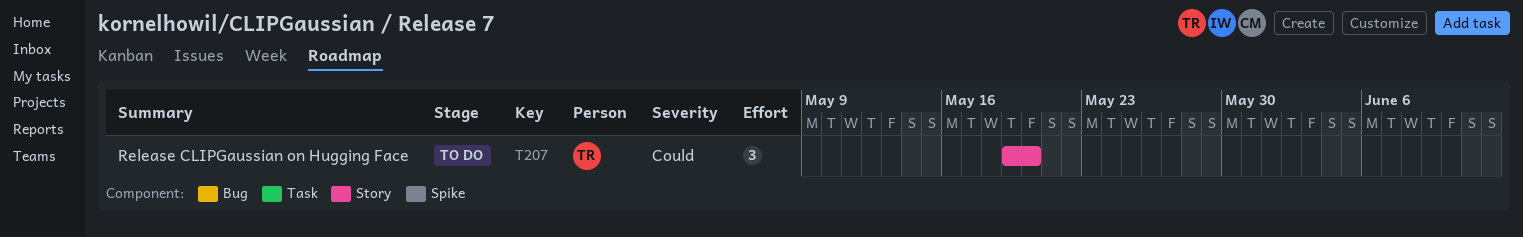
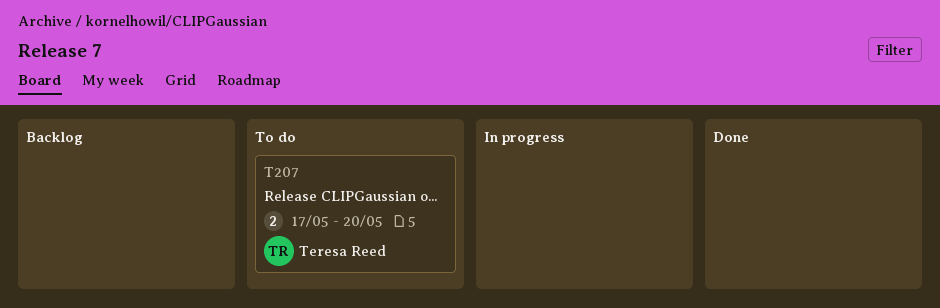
T207, estimate: 3 -> 2
T207, start: May 19 -> May 17

